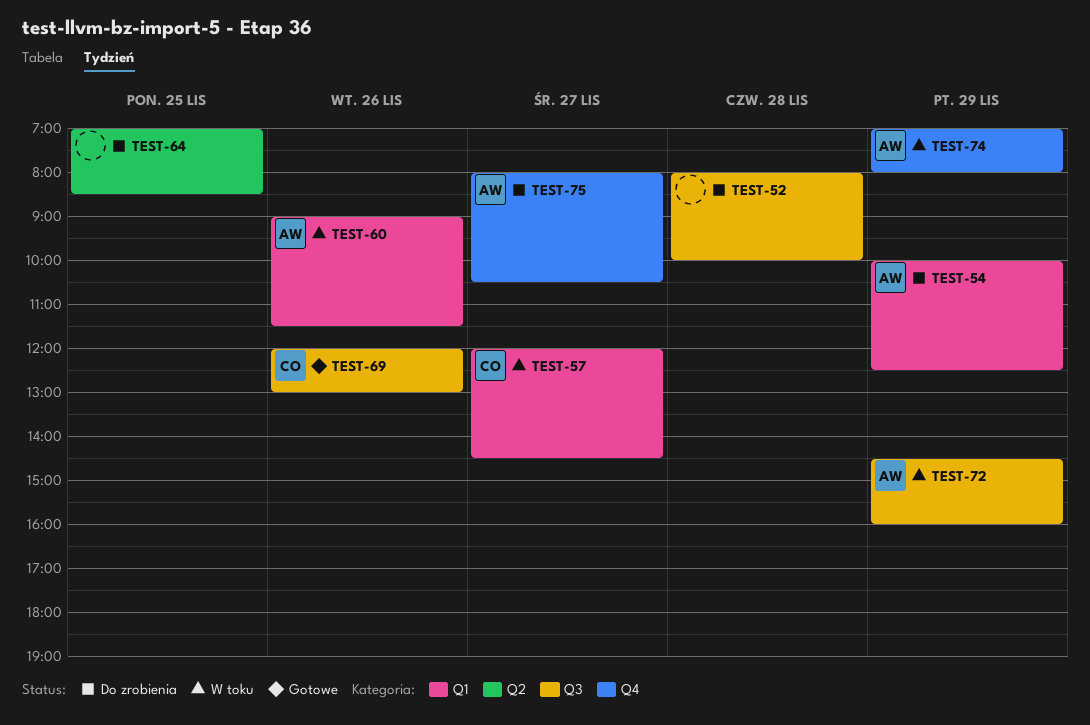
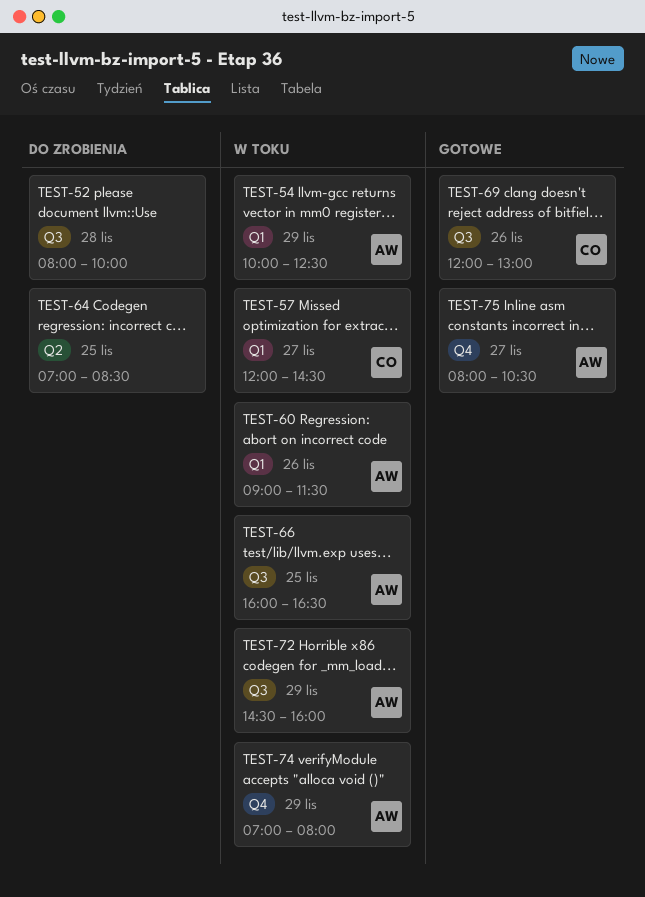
TEST-54, status: Do zrobienia -> W toku
TEST-66: none -> present
TEST-75, status: Do zrobienia -> Gotowe

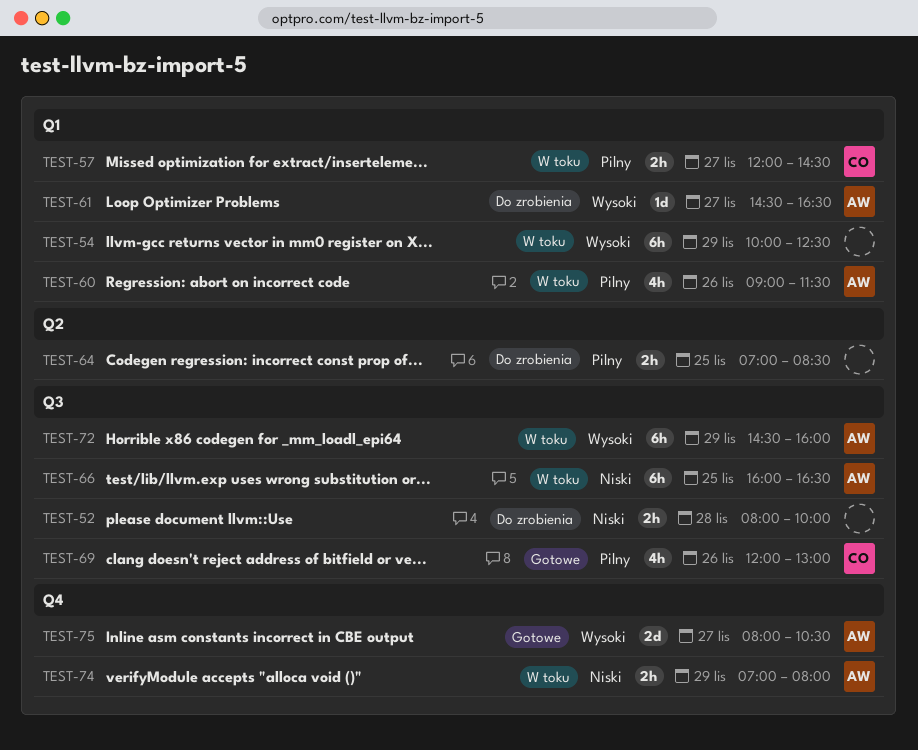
TEST-54, owner: AW -> none
TEST-61: none -> present

